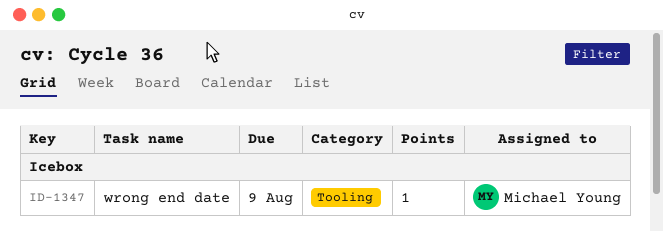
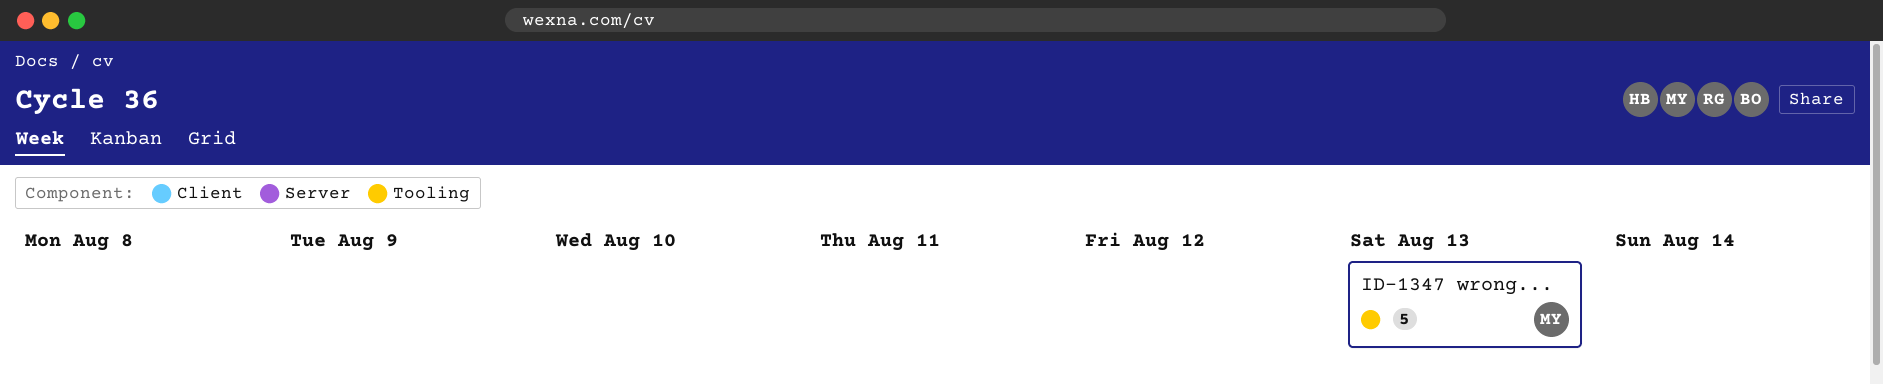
ID-1347, estimate: 1 -> 5
ID-1347, due: Aug 9 -> Aug 13

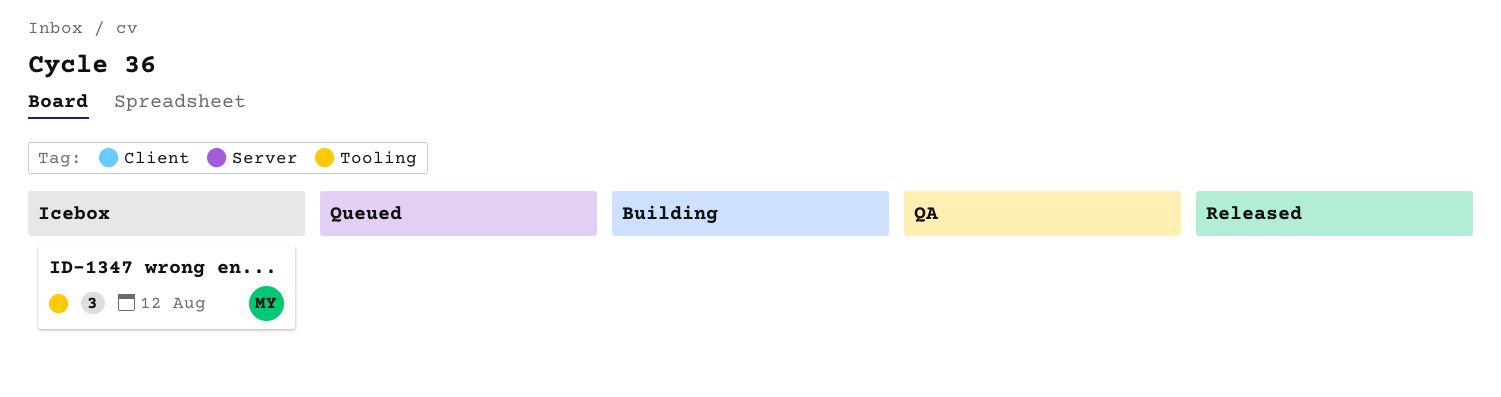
ID-1347, estimate: 5 -> 3
ID-1347, due: Aug 13 -> Aug 12

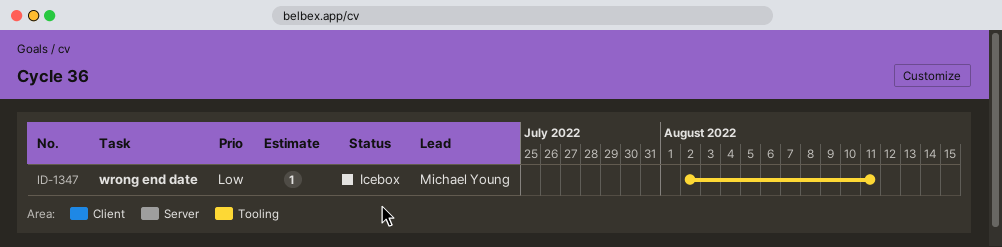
ID-1347, estimate: 3 -> 1
ID-1347, due: Aug 12 -> Aug 11

